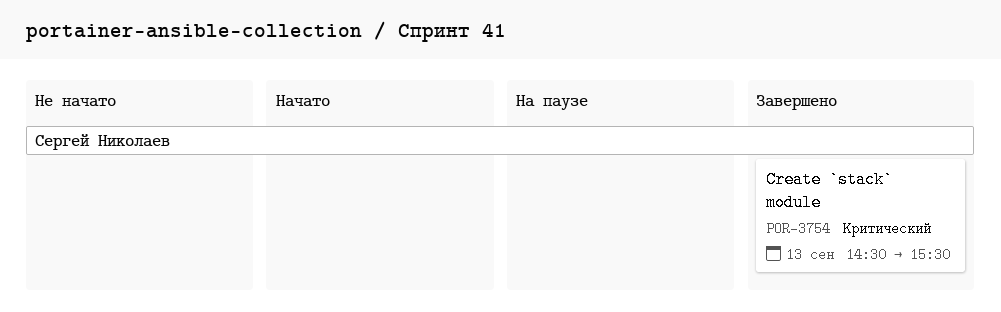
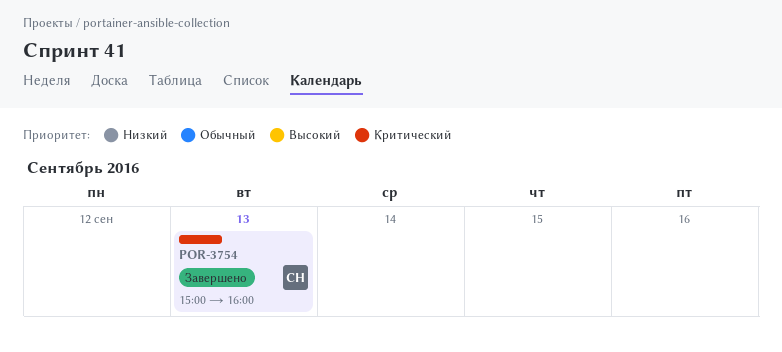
POR-3754, begins: 14:30 -> 15:00
POR-3754, ends: 15:30 -> 16:00

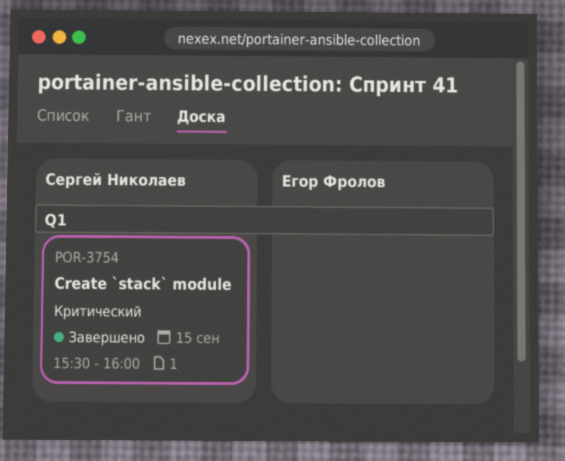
POR-3754, day: Sep 13 -> Sep 15
POR-3754, begins: 15:00 -> 15:30

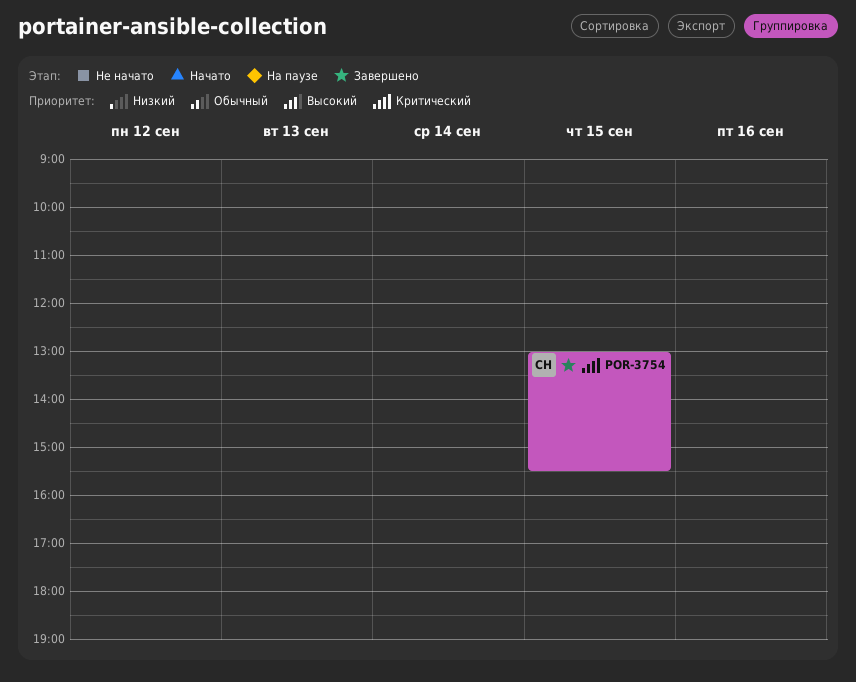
POR-3754, begins: 15:30 -> 13:00
POR-3754, ends: 16:00 -> 15:30

